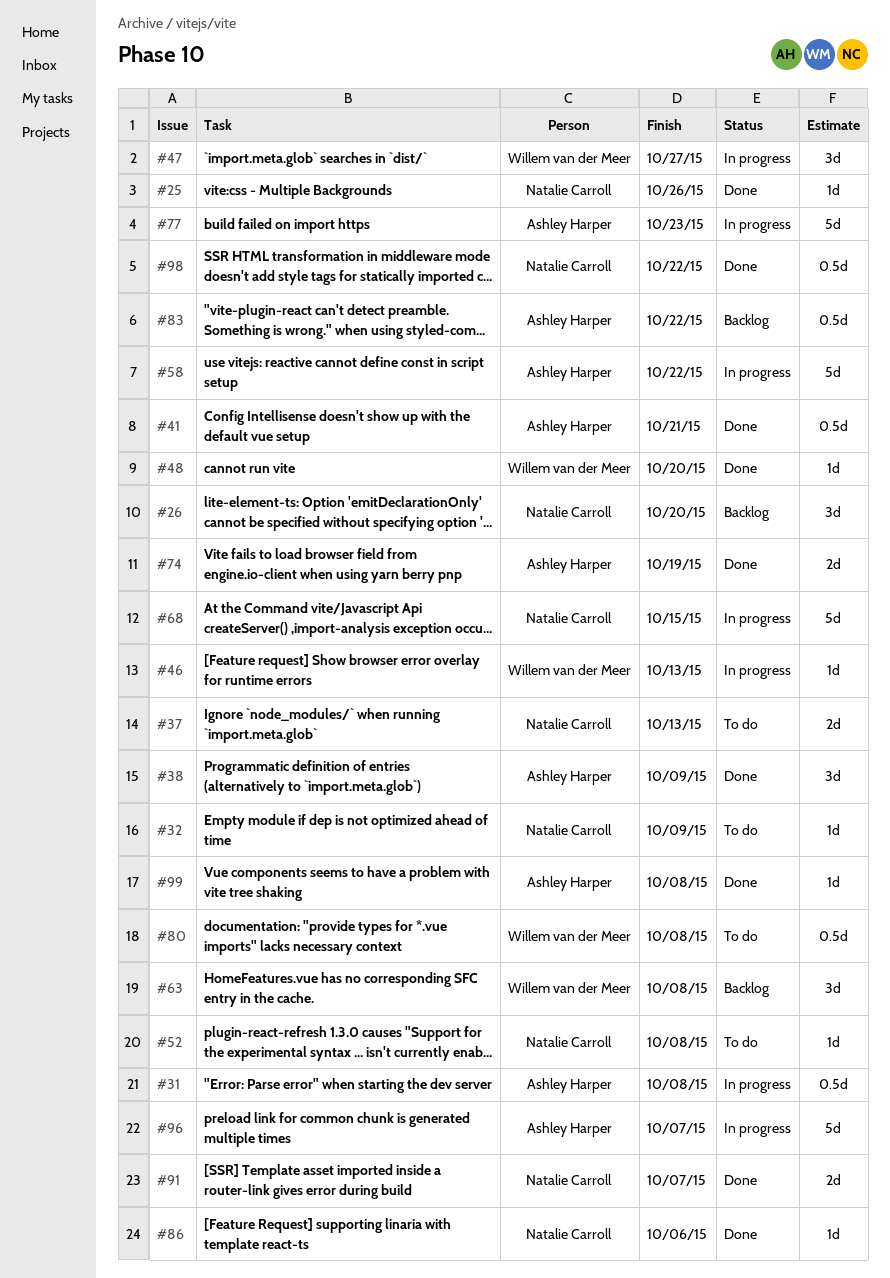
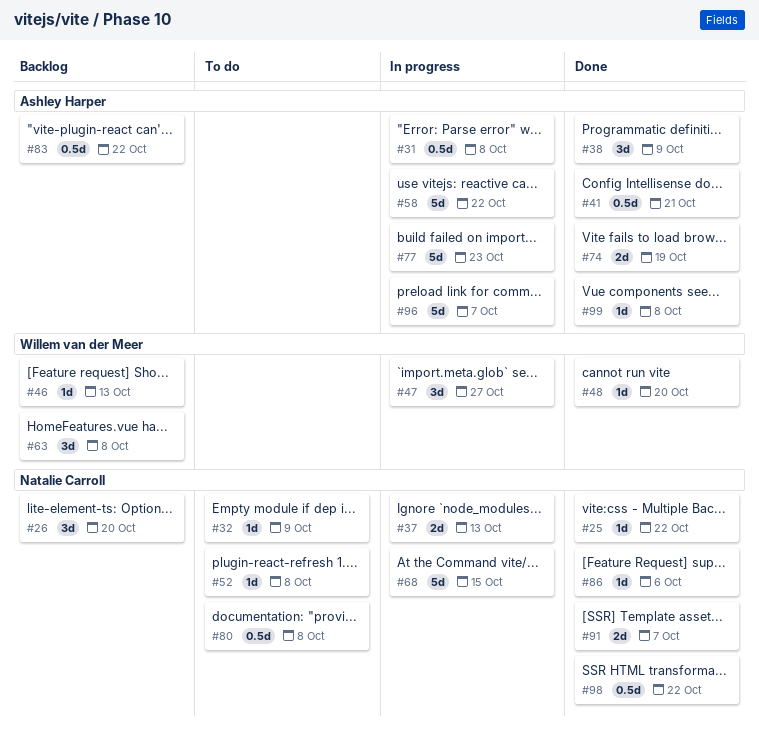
#25, due: Oct 26 -> Oct 22
#37, status: To do -> In progress
#46, status: In progress -> Backlog
#80, owner: Willem van der Meer -> Natalie Carroll

